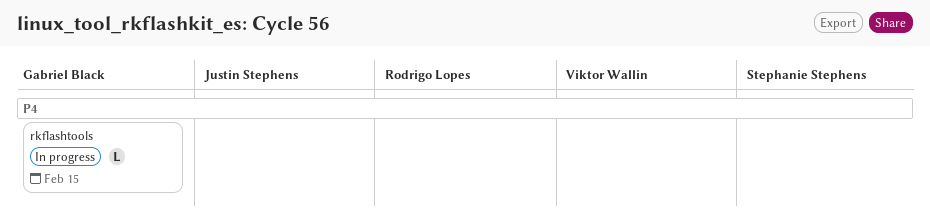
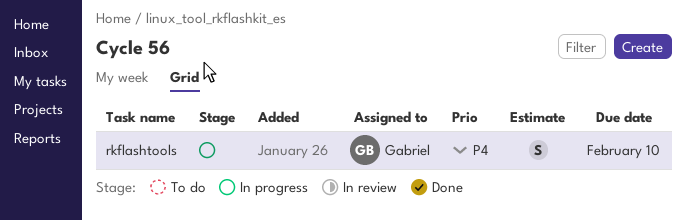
rkflashtools, estimate: L -> S
rkflashtools, due: Feb 15 -> Feb 10

